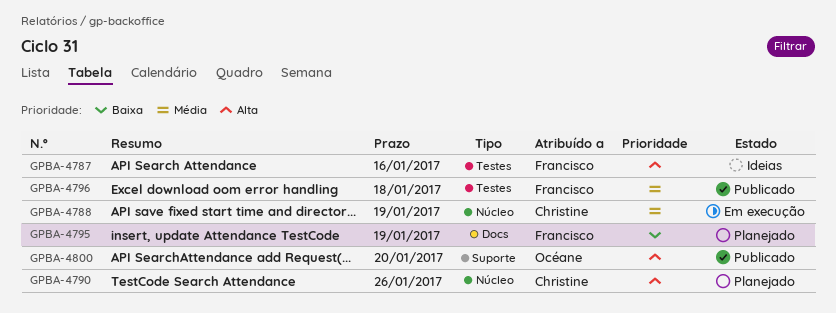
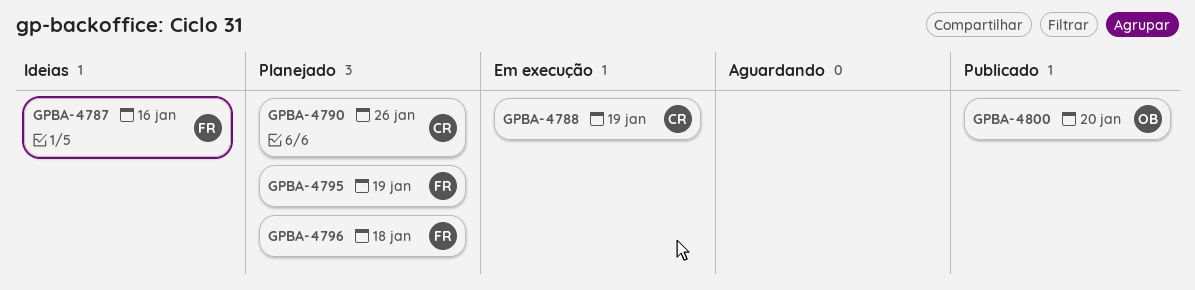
GPBA-4796, status: Publicado -> Planejado

